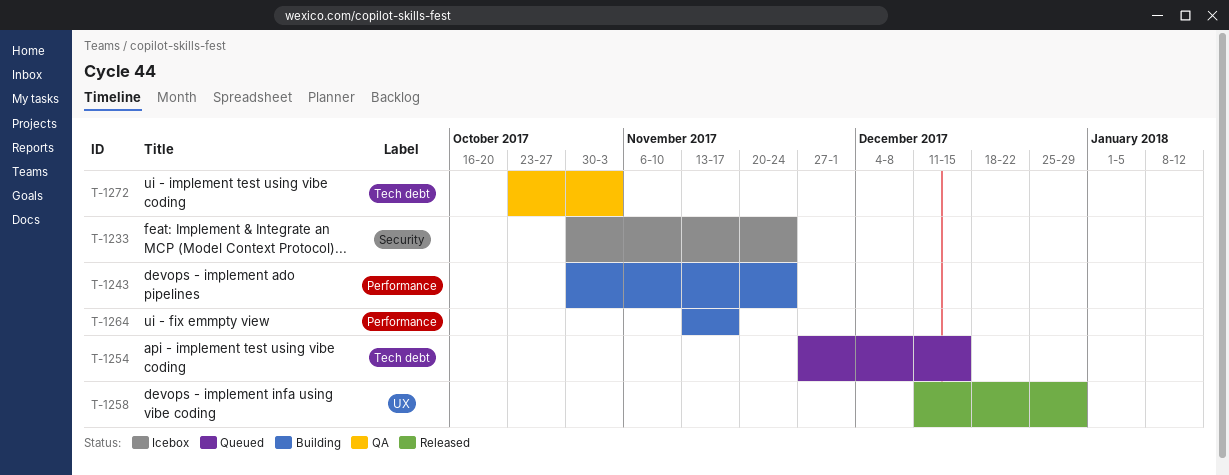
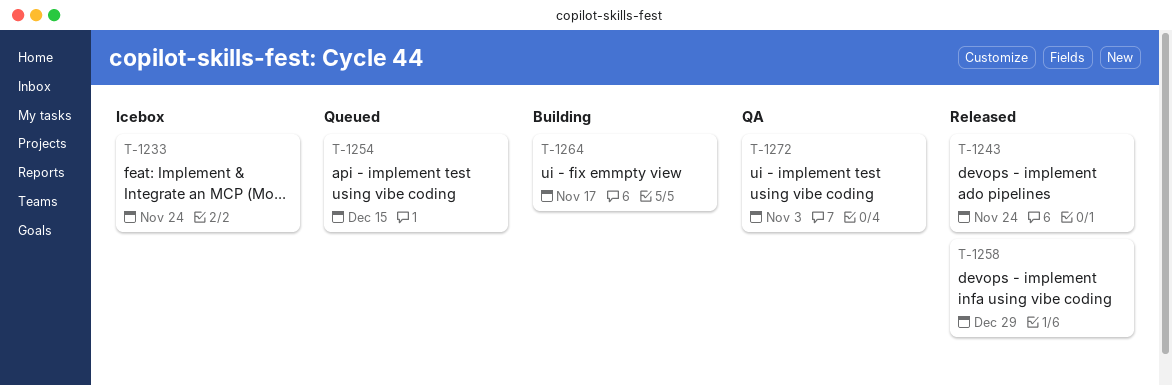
T-1243, status: Building -> Released

